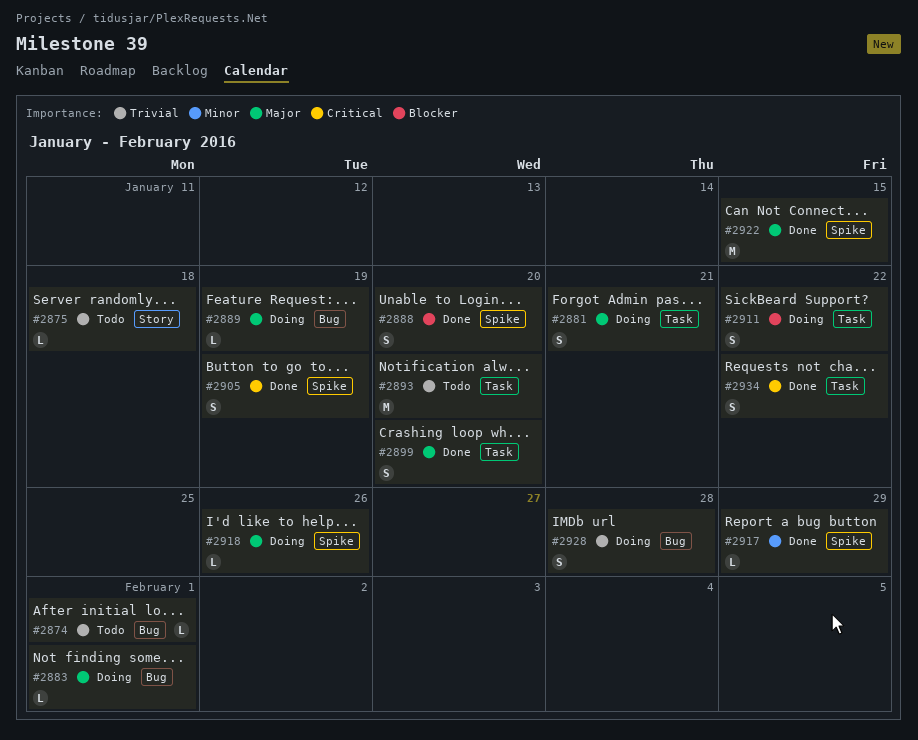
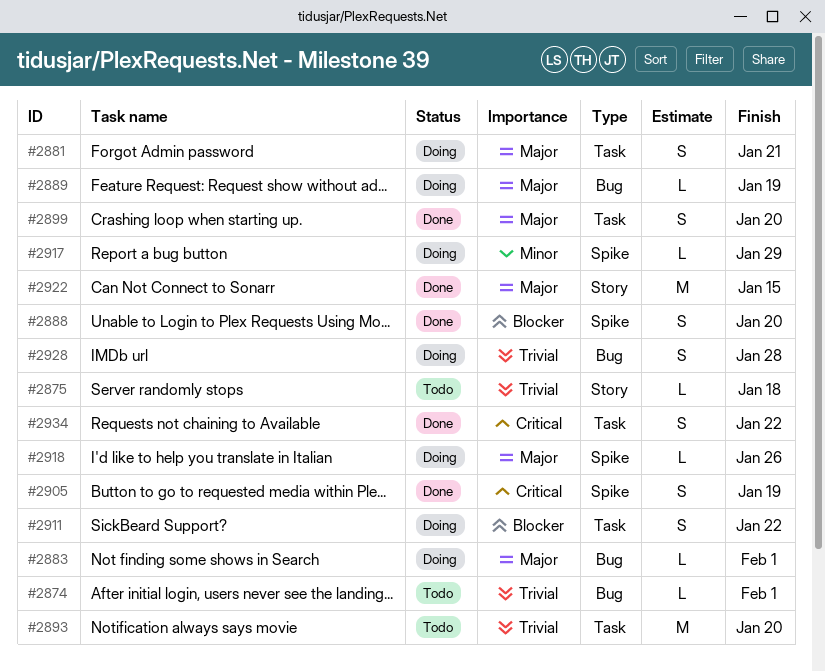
#2917, status: Done -> Doing
#2922, label: Spike -> Story

